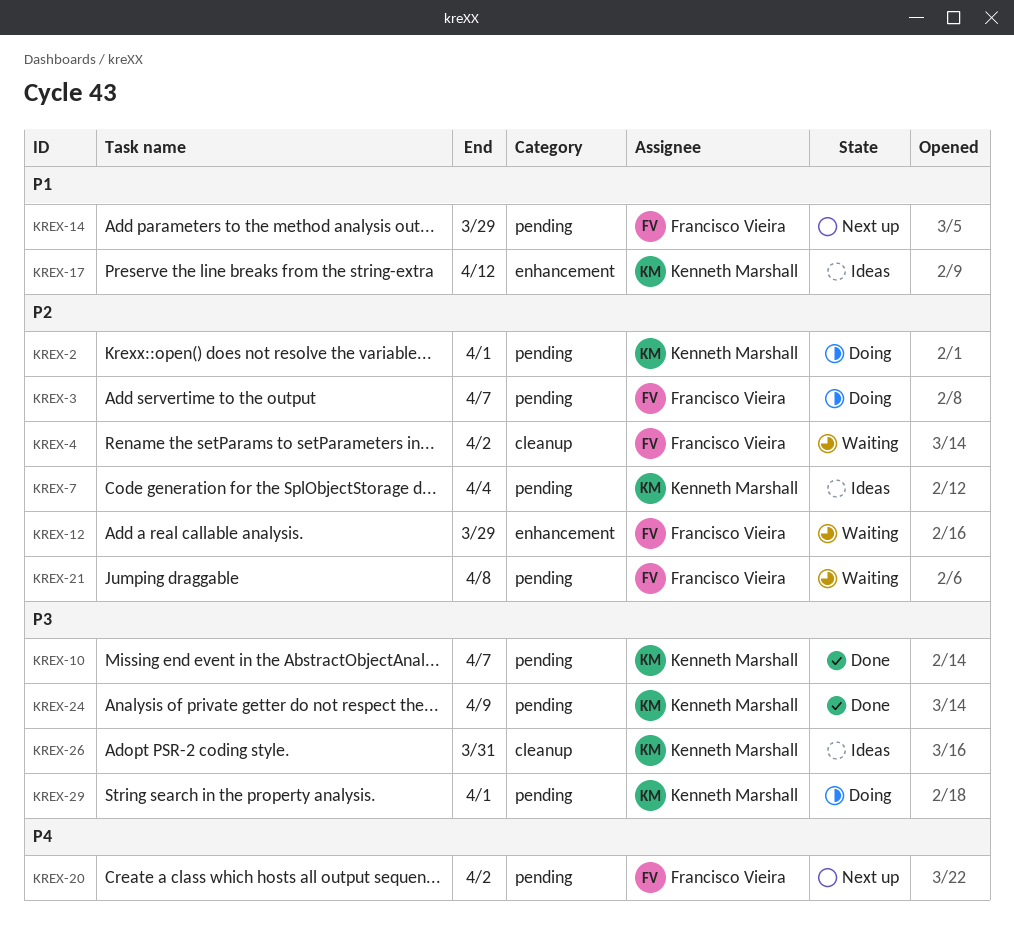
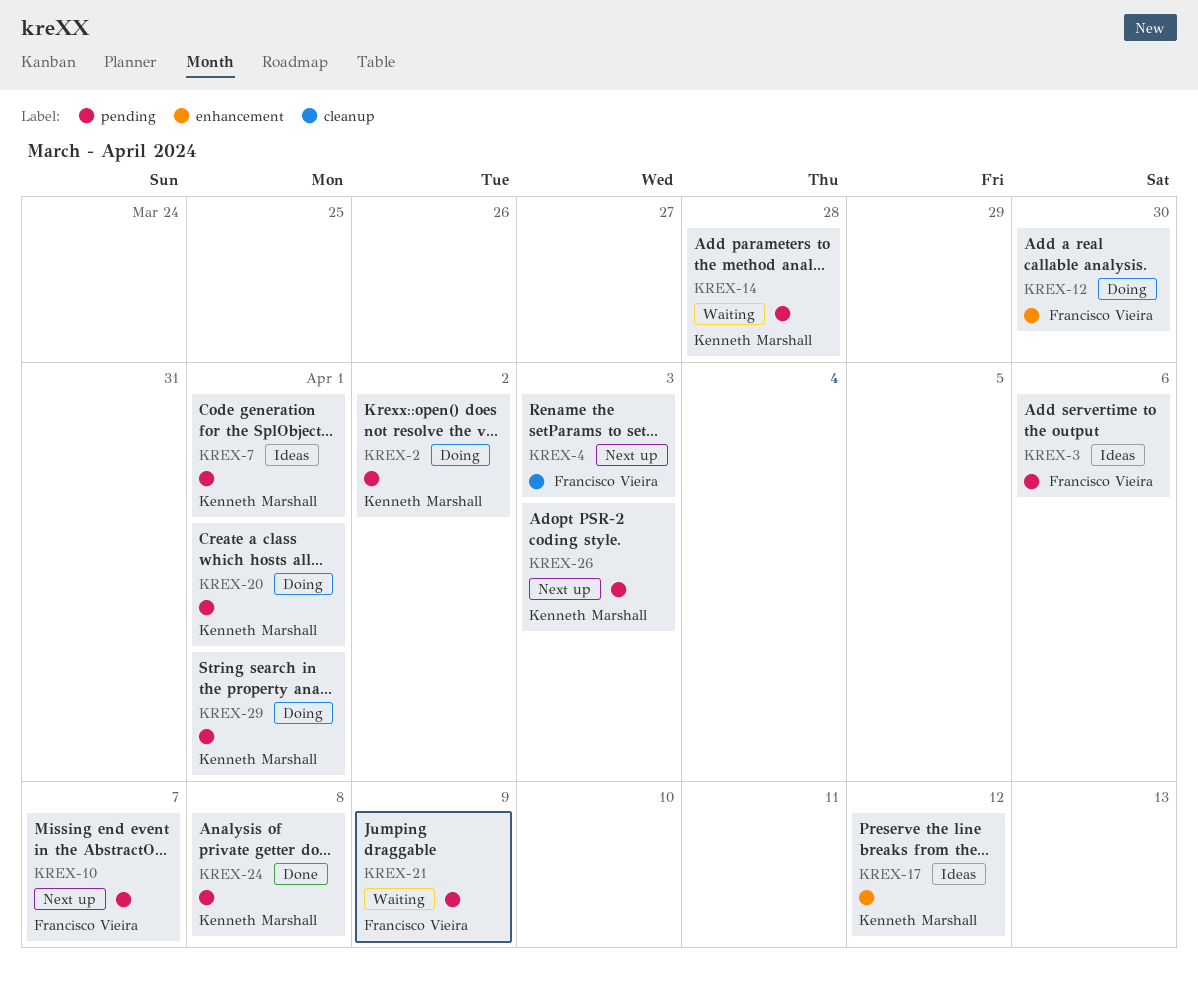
KREX-2, due: Apr 1 -> Apr 2
KREX-3, status: Doing -> Ideas
KREX-3, due: Apr 7 -> Apr 6
KREX-4, status: Waiting -> Next up
KREX-4, due: Apr 2 -> Apr 3
KREX-7, due: Apr 4 -> Apr 1
KREX-10, status: Done -> Next up
KREX-10, owner: Kenneth Marshall -> Francisco Vieira
KREX-12, status: Waiting -> Doing
KREX-12, due: Mar 29 -> Mar 30
KREX-14, status: Next up -> Waiting
KREX-14, owner: Francisco Vieira -> Kenneth Marshall
KREX-14, due: Mar 29 -> Mar 28
KREX-20, status: Next up -> Doing
KREX-20, owner: Francisco Vieira -> Kenneth Marshall
KREX-20, due: Apr 2 -> Apr 1
KREX-21, due: Apr 8 -> Apr 9
KREX-24, due: Apr 9 -> Apr 8
KREX-26, status: Ideas -> Next up
KREX-26, label: cleanup -> pending
KREX-26, due: Mar 31 -> Apr 3

